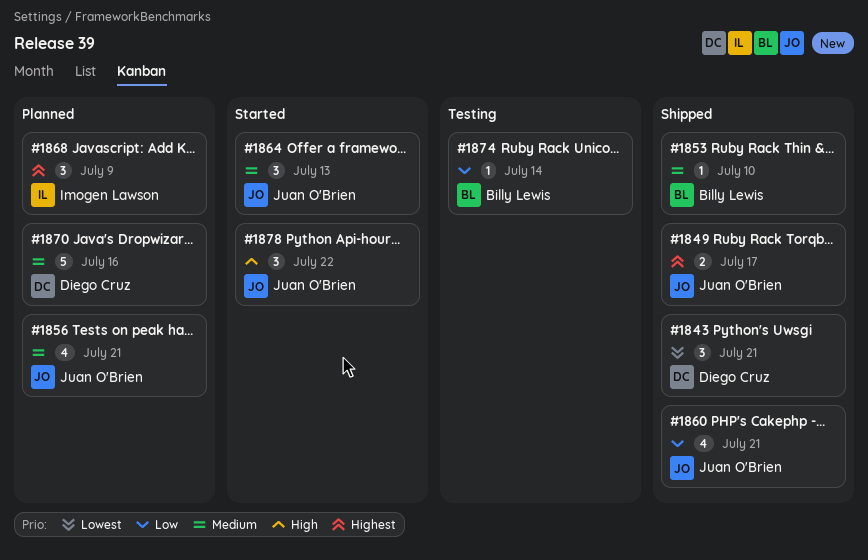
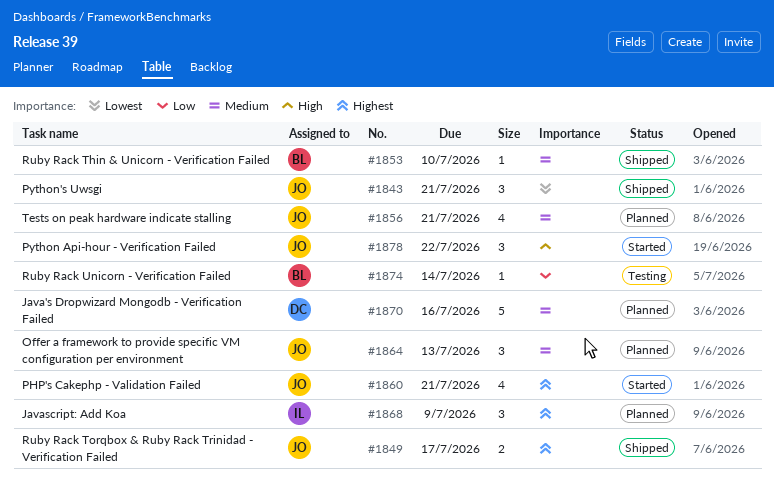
#1843, owner: Diego Cruz -> Juan O'Brien
#1860, status: Shipped -> Started
#1860, priority: Low -> Highest
#1864, status: Started -> Planned

